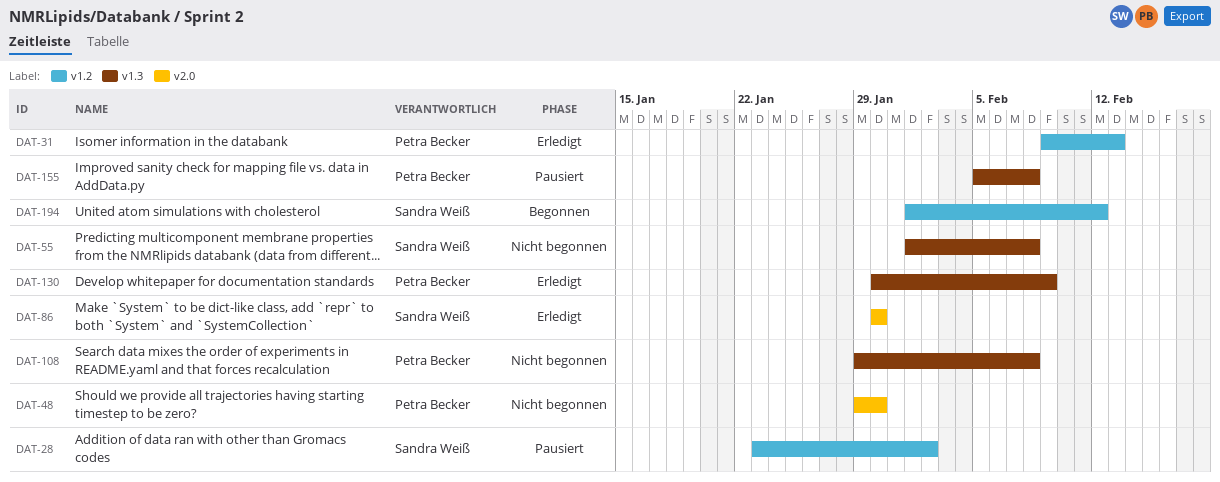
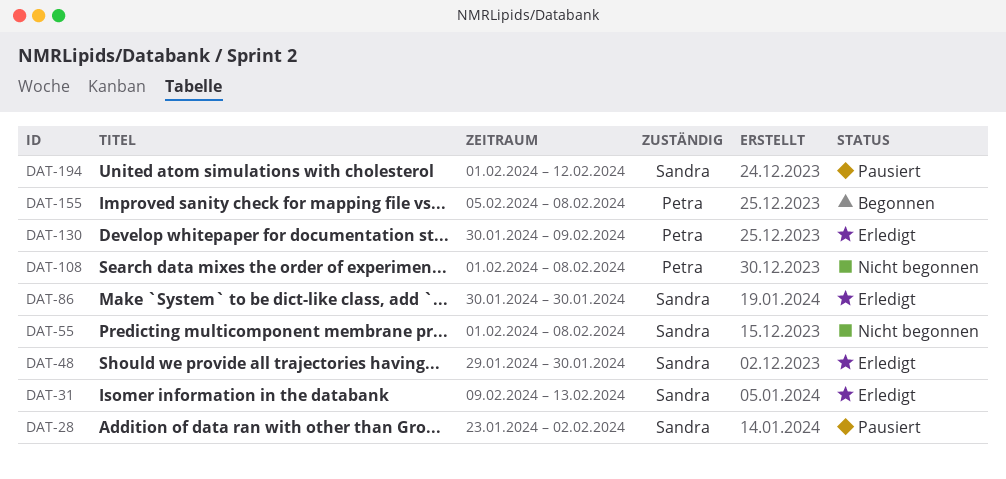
DAT-31, owner: Petra Becker -> Sandra Weiß
DAT-48, status: Nicht begonnen -> Erledigt
DAT-48, owner: Petra Becker -> Sandra Weiß
DAT-108, start: Jan 29 -> Feb 1
DAT-155, status: Pausiert -> Begonnen
DAT-194, status: Begonnen -> Pausiert

